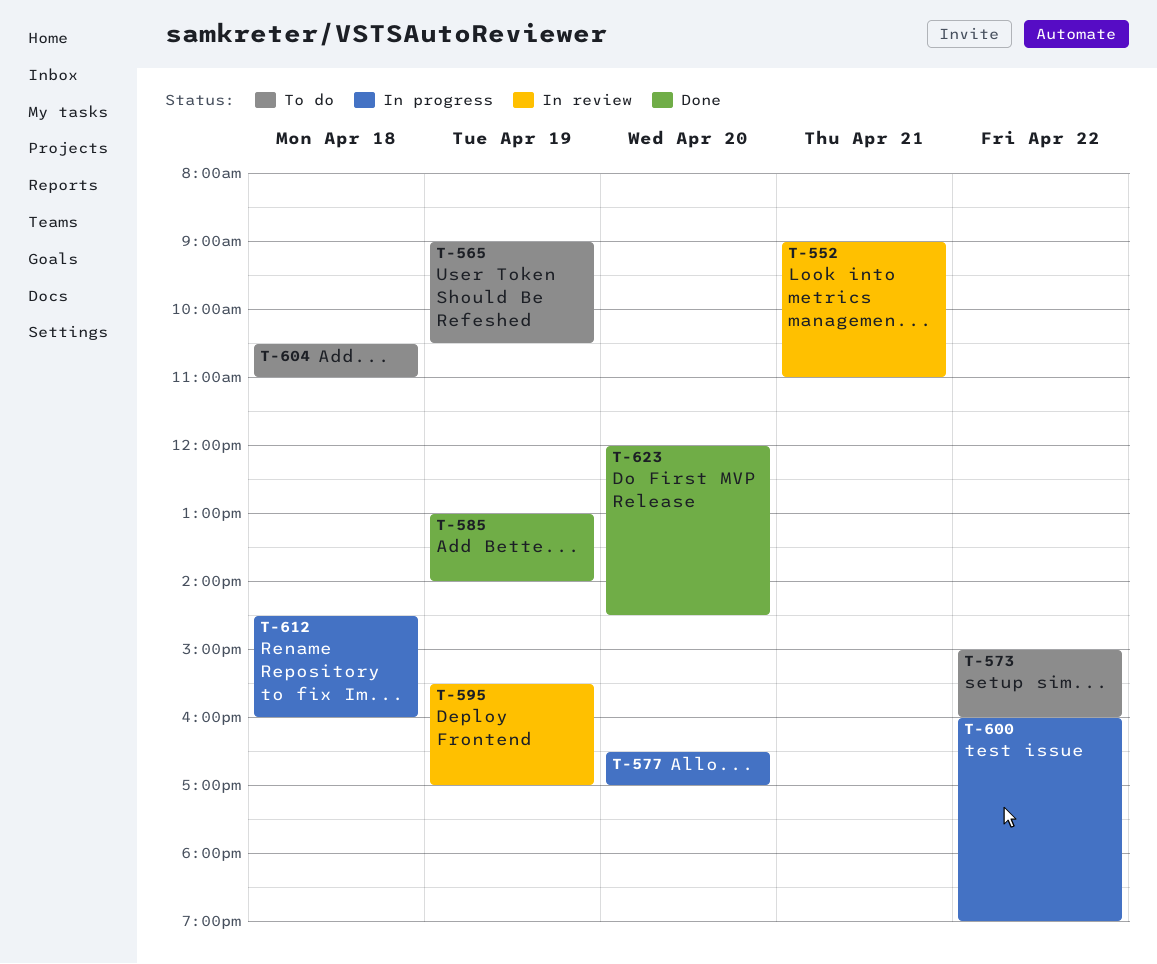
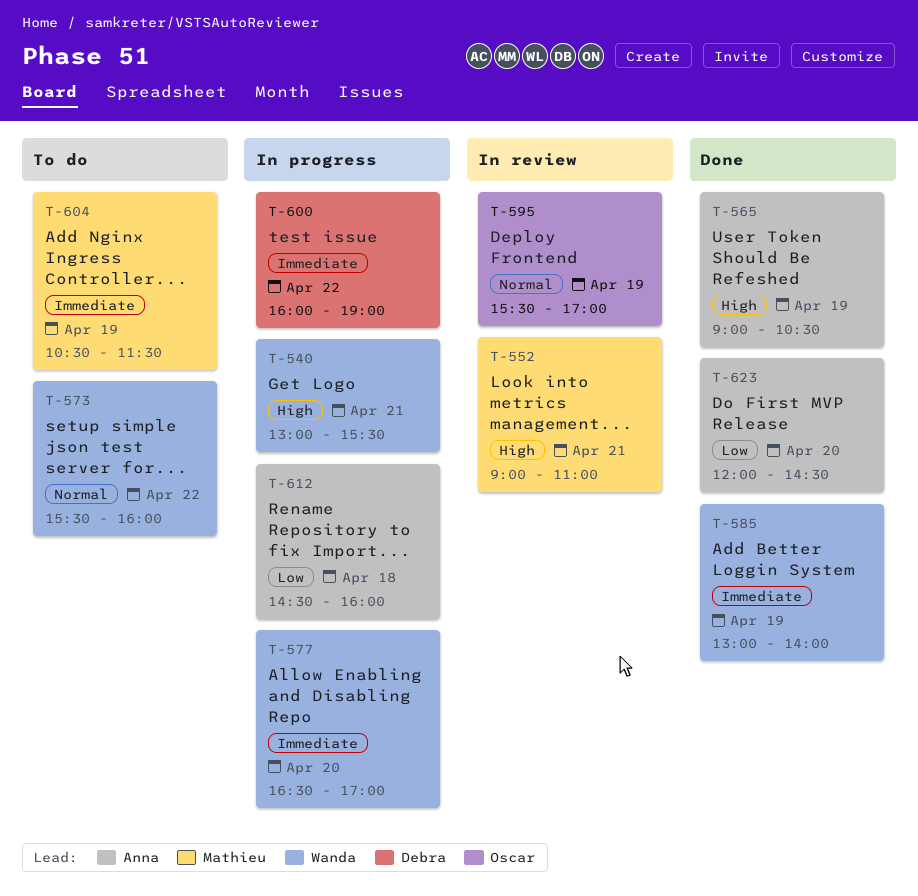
T-540: none -> present
T-565, status: To do -> Done
T-573, begins: 15:00 -> 15:30
T-604, day: Apr 18 -> Apr 19
T-604, ends: 11:00 -> 11:30

